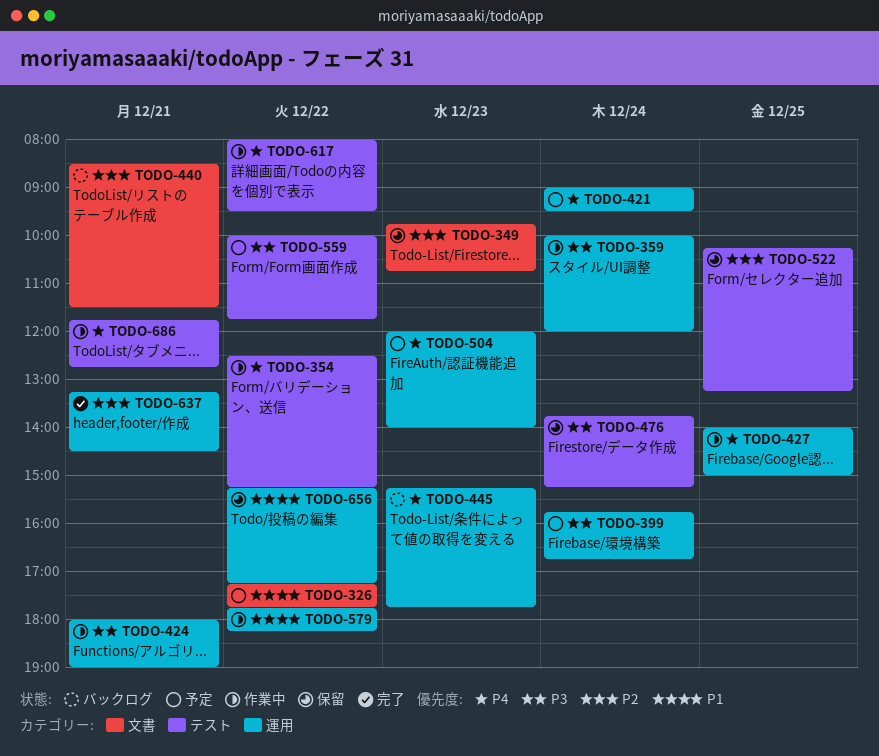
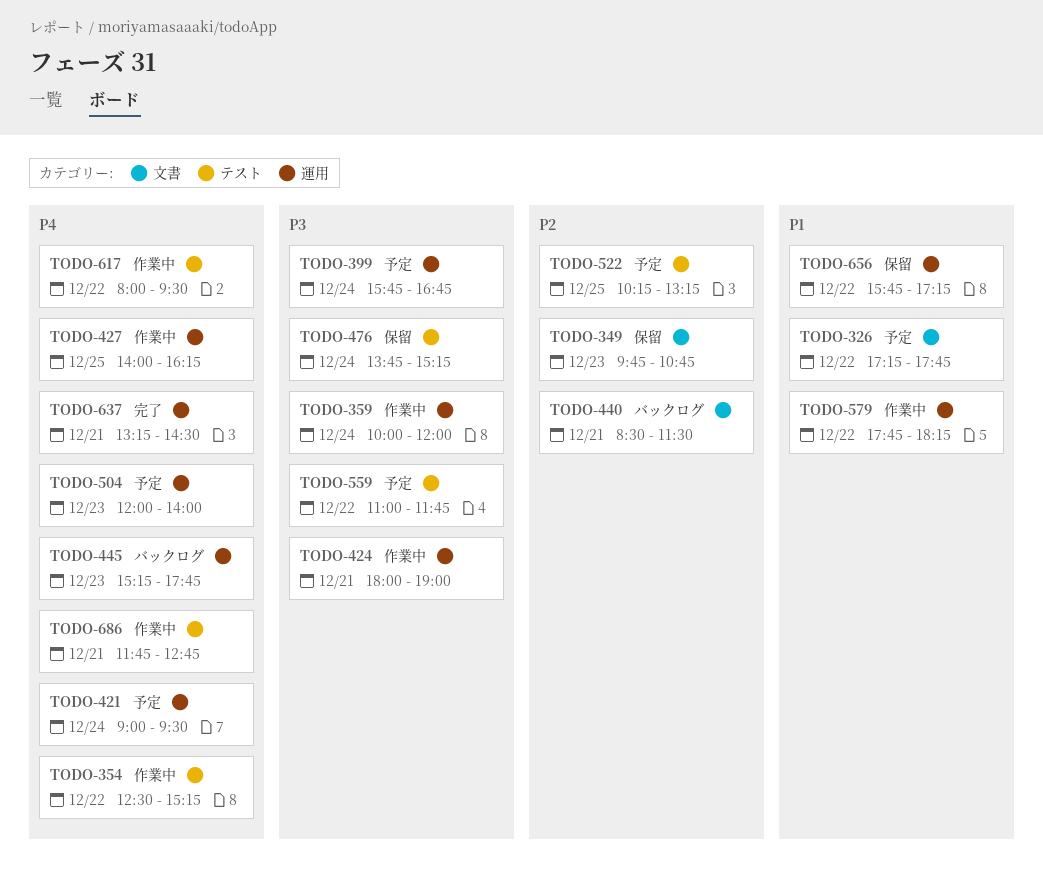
TODO-427, ends: 15:00 -> 16:15
TODO-522, status: 保留 -> 予定
TODO-559, begins: 10:00 -> 11:00
TODO-637, priority: P2 -> P4
TODO-656, begins: 15:15 -> 15:45

